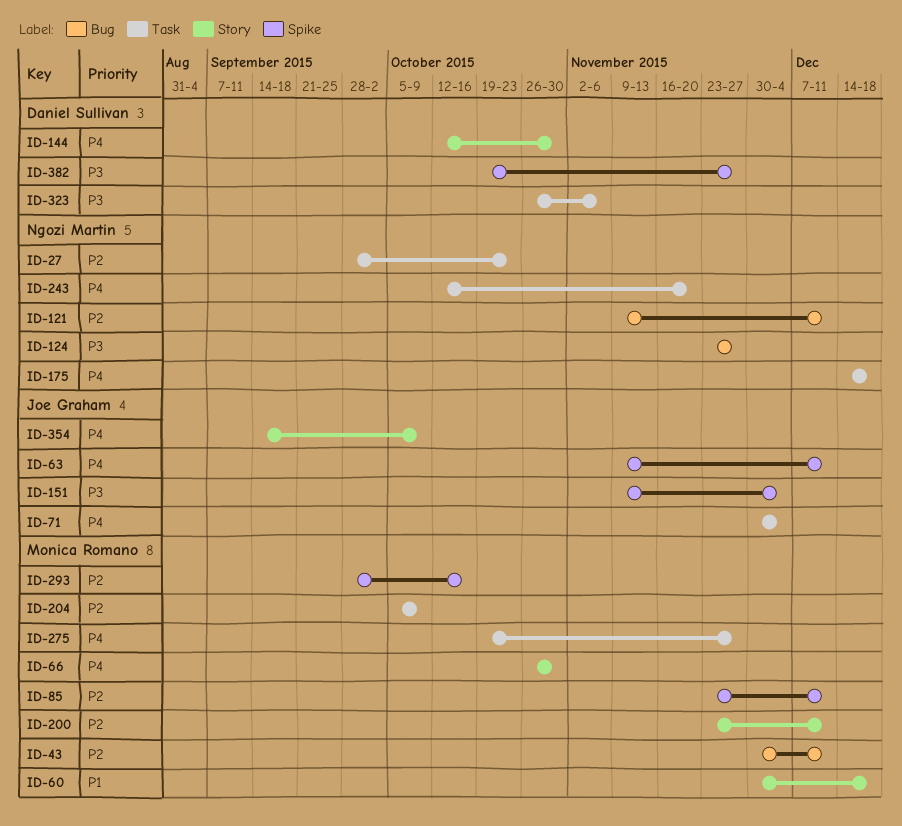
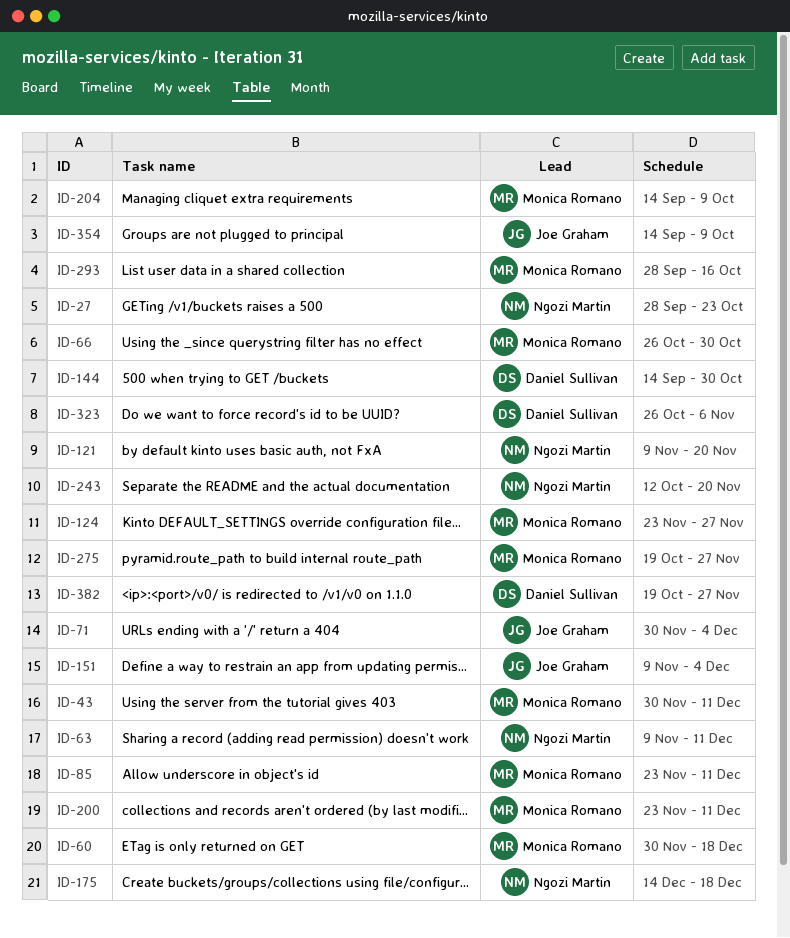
ID-63, owner: Joe Graham -> Ngozi Martin
ID-121, due: Dec 11 -> Nov 20
ID-124, owner: Ngozi Martin -> Monica Romano
ID-144, start: Oct 12 -> Sep 14
ID-204, start: Oct 5 -> Sep 14

